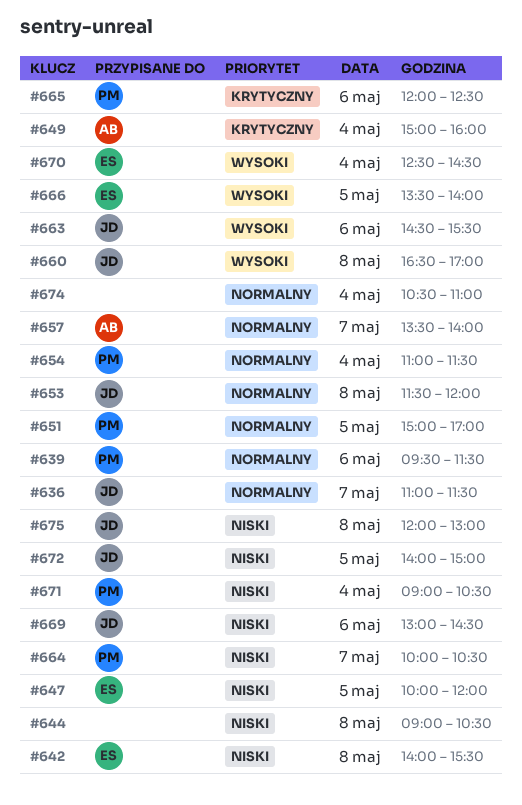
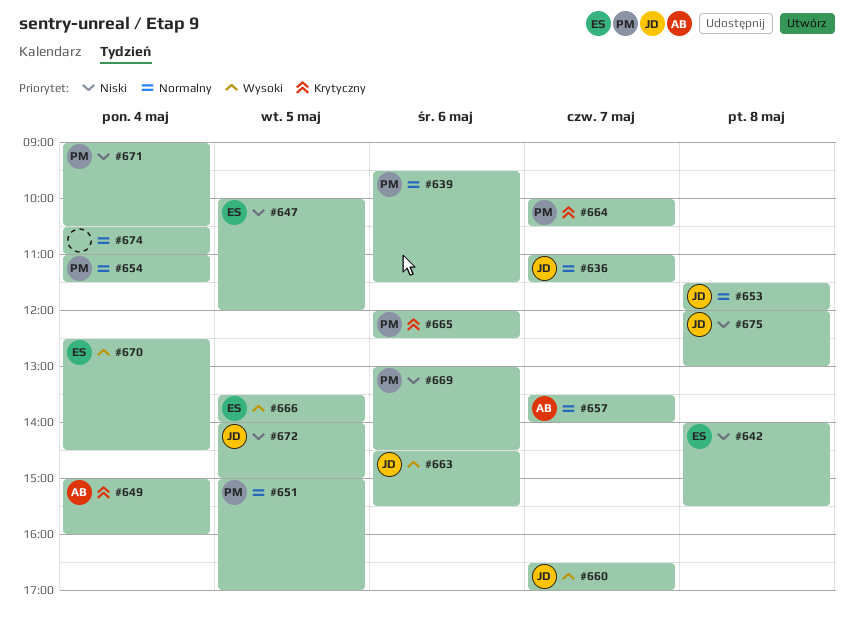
#644: present -> none
#660, day: May 8 -> May 7
#664, priority: Niski -> Krytyczny
#669, owner: JD -> PM

